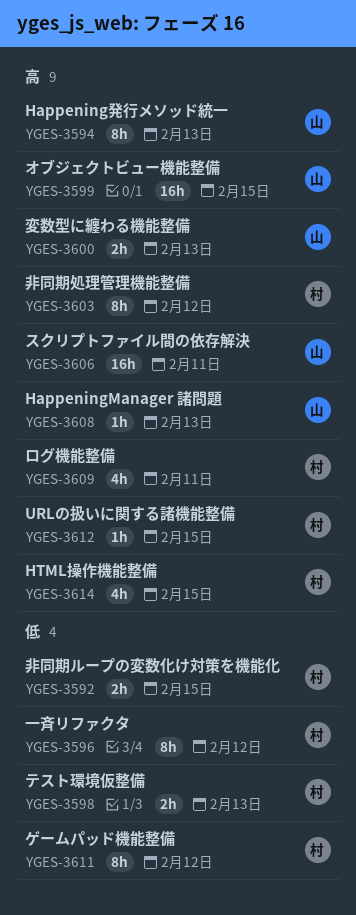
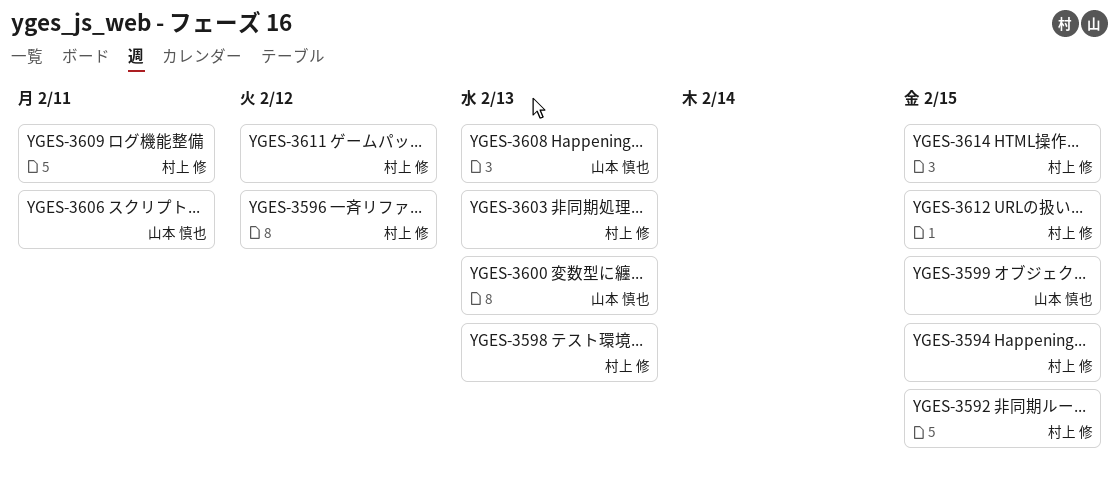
YGES-3594, owner: 山本 慎也 -> 村上 修
YGES-3594, due: Feb 13 -> Feb 15
YGES-3603, due: Feb 12 -> Feb 13

